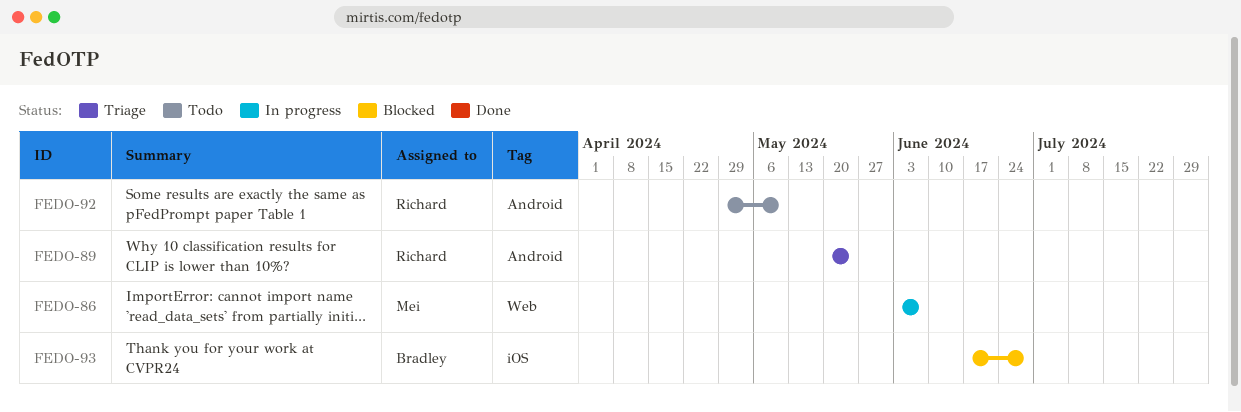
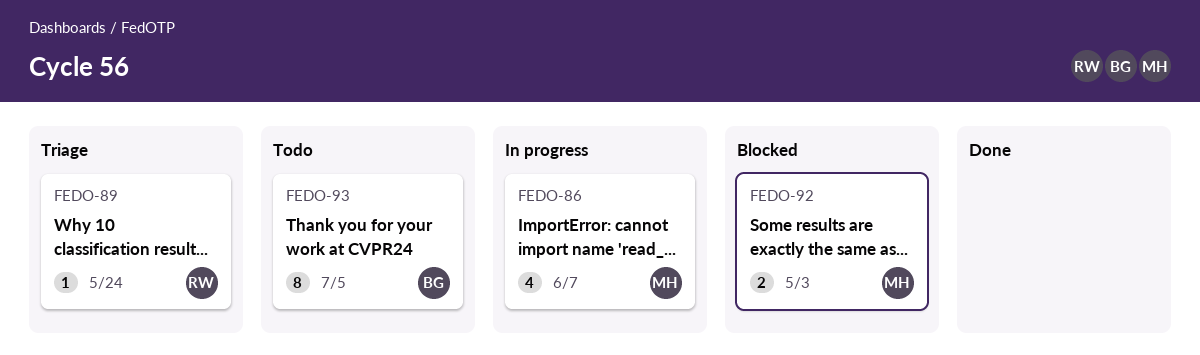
FEDO-92, status: Todo -> Blocked
FEDO-92, owner: Richard -> Mei
FEDO-92, due: May 10 -> May 3
FEDO-93, status: Blocked -> Todo
FEDO-93, due: Jun 28 -> Jul 5

